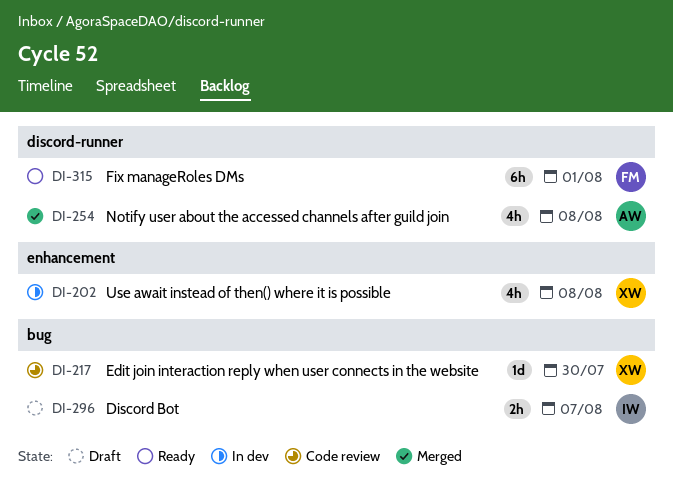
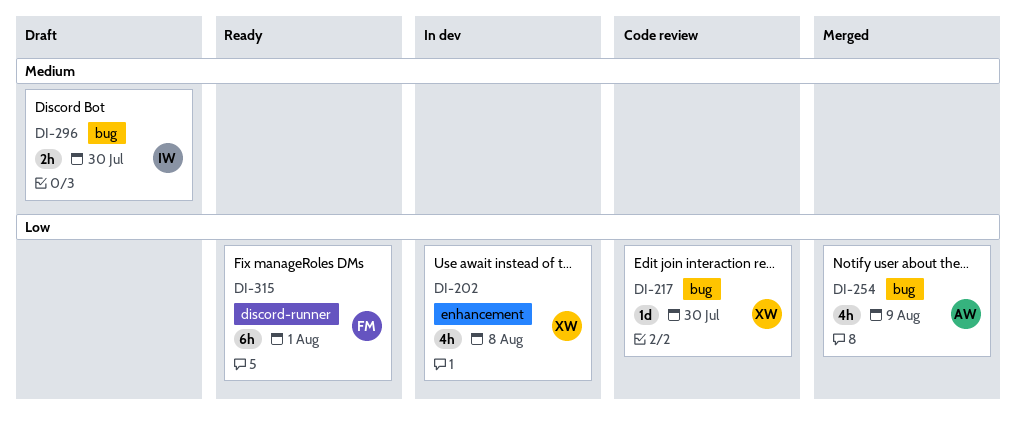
DI-254, label: discord-runner -> bug
DI-254, due: Aug 8 -> Aug 9
DI-296, due: Aug 7 -> Jul 30

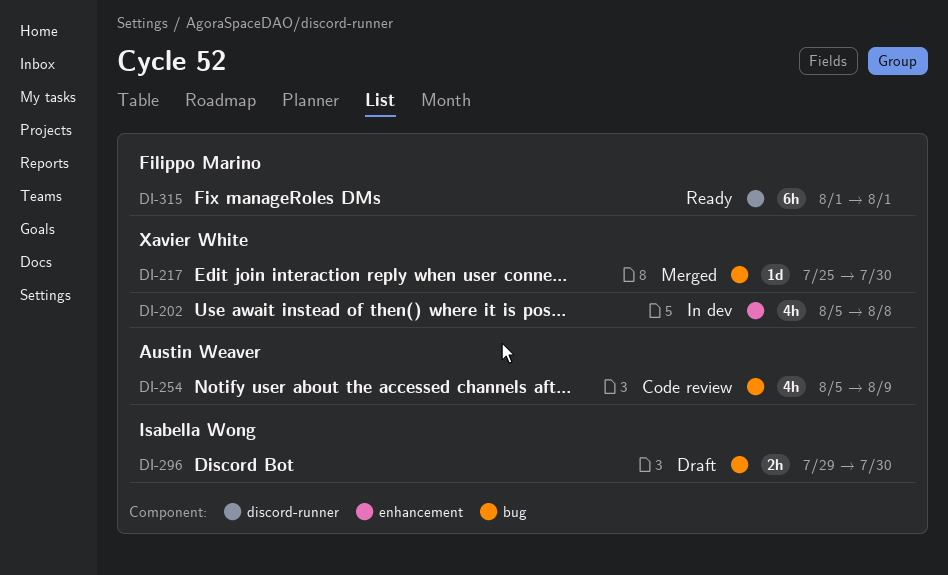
DI-217, status: Code review -> Merged
DI-254, status: Merged -> Code review

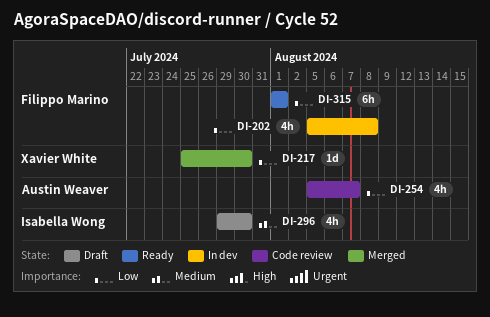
DI-202, owner: Xavier White -> Filippo Marino
DI-254, due: Aug 9 -> Aug 7
DI-296, estimate: 2h -> 4h

